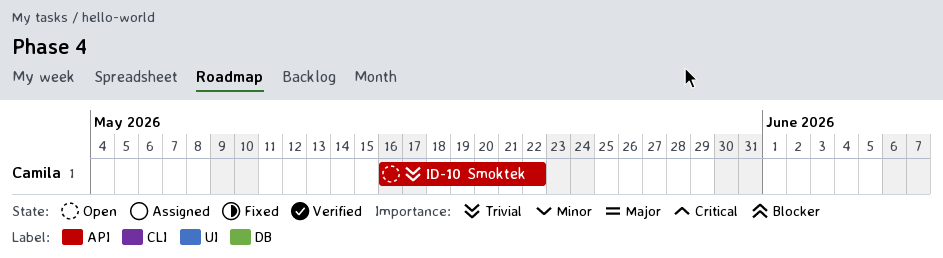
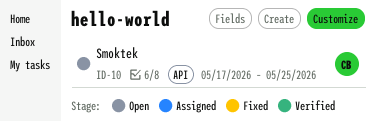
ID-10, start: May 16 -> May 17
ID-10, due: May 22 -> May 25

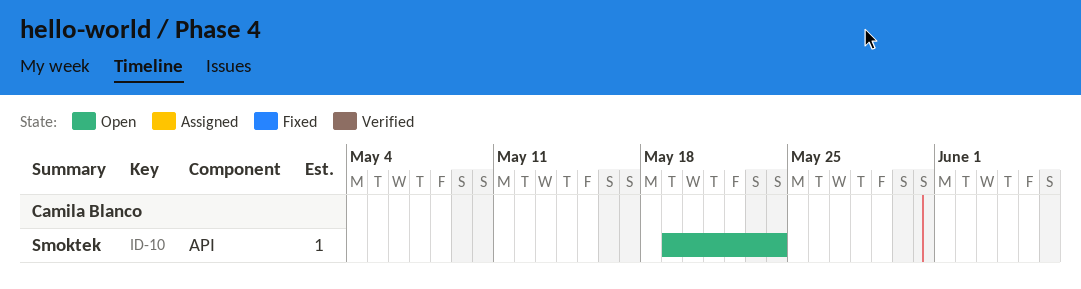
ID-10, start: May 17 -> May 19
ID-10, due: May 25 -> May 24

